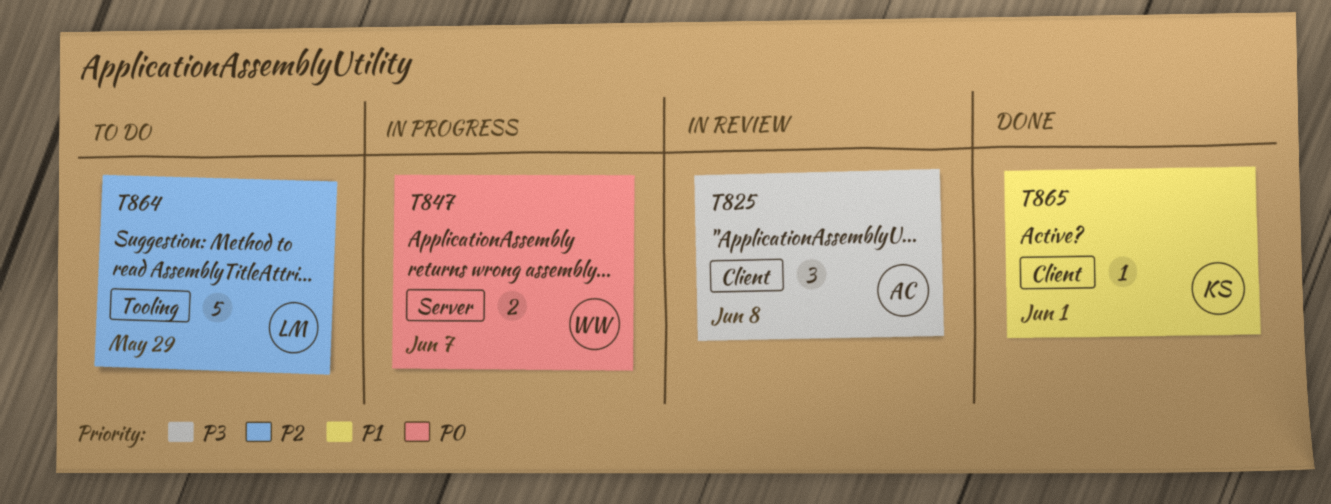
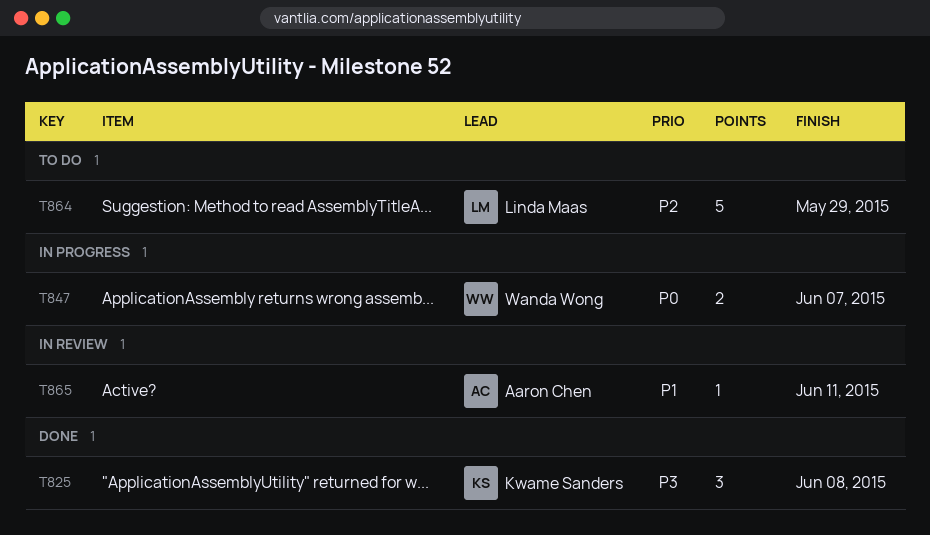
T825, status: In review -> Done
T825, owner: Aaron Chen -> Kwame Sanders
T865, status: Done -> In review
T865, owner: Kwame Sanders -> Aaron Chen
T865, due: Jun 1 -> Jun 11

